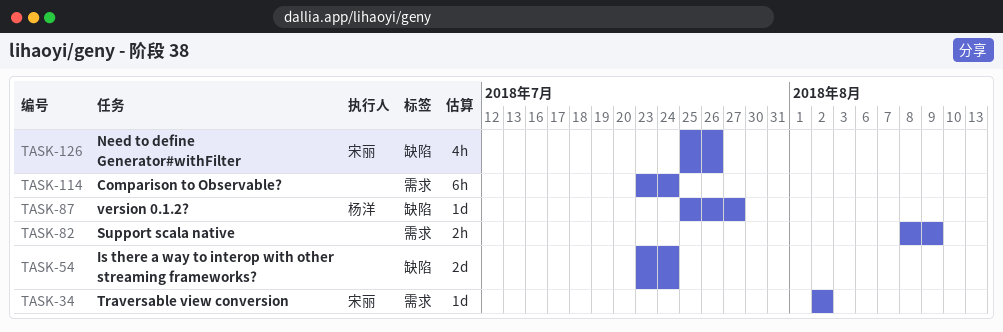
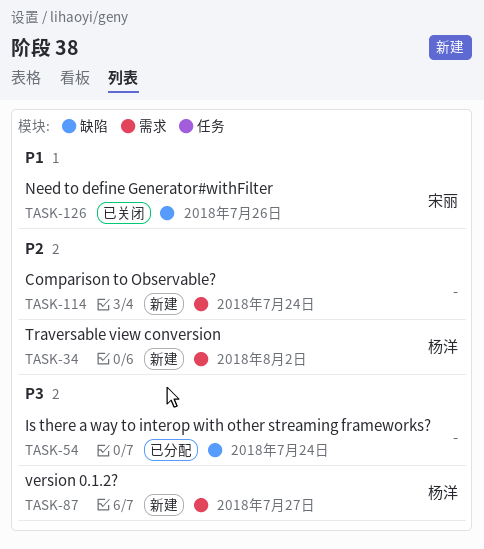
TASK-34, owner: 宋丽 -> 杨洋
TASK-82: present -> none
TASK-87, label: 缺陷 -> 需求

